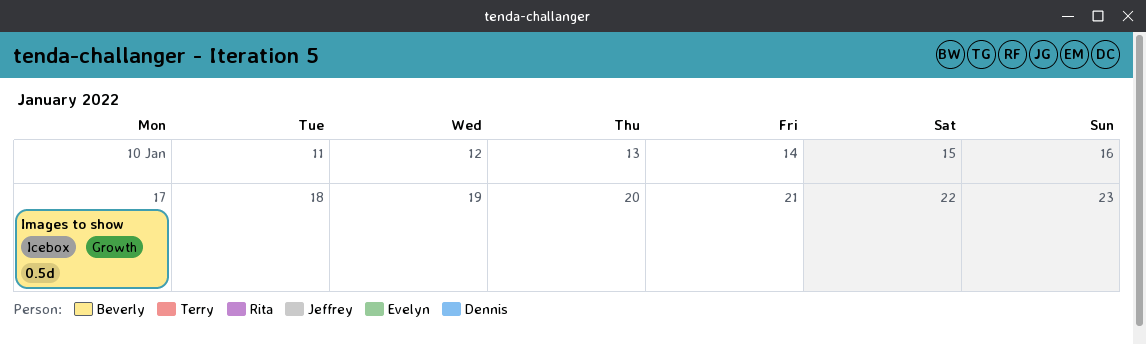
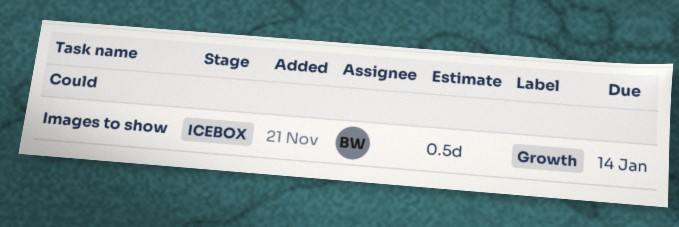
Images to show, due: Jan 17 -> Jan 14

